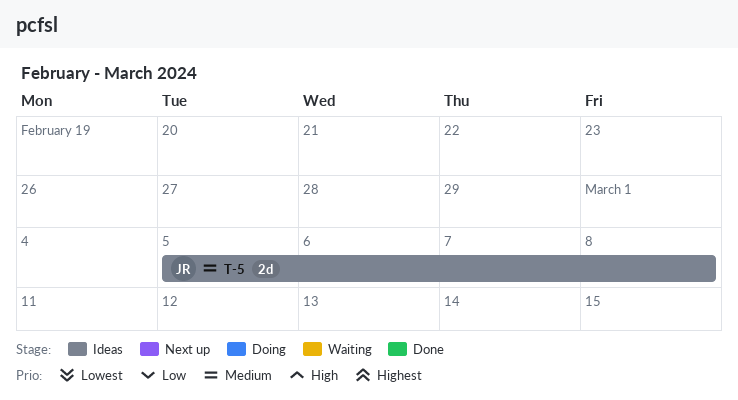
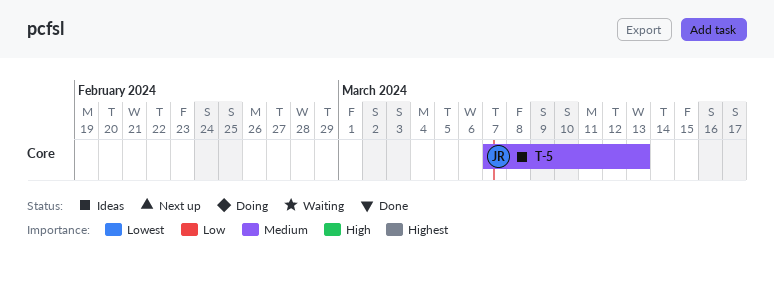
T-5, start: Mar 5 -> Mar 7
T-5, due: Mar 8 -> Mar 13

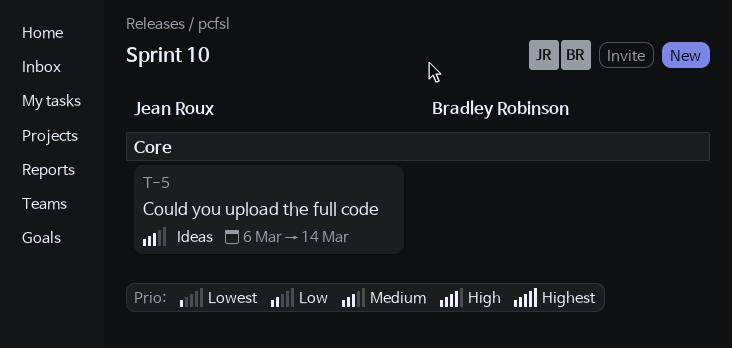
T-5, start: Mar 7 -> Mar 6
T-5, due: Mar 13 -> Mar 14

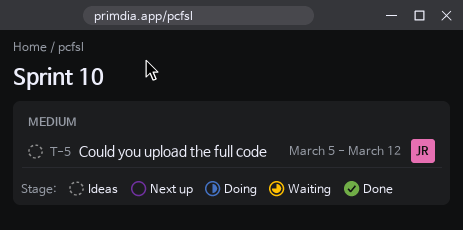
T-5, start: Mar 6 -> Mar 5
T-5, due: Mar 14 -> Mar 12

